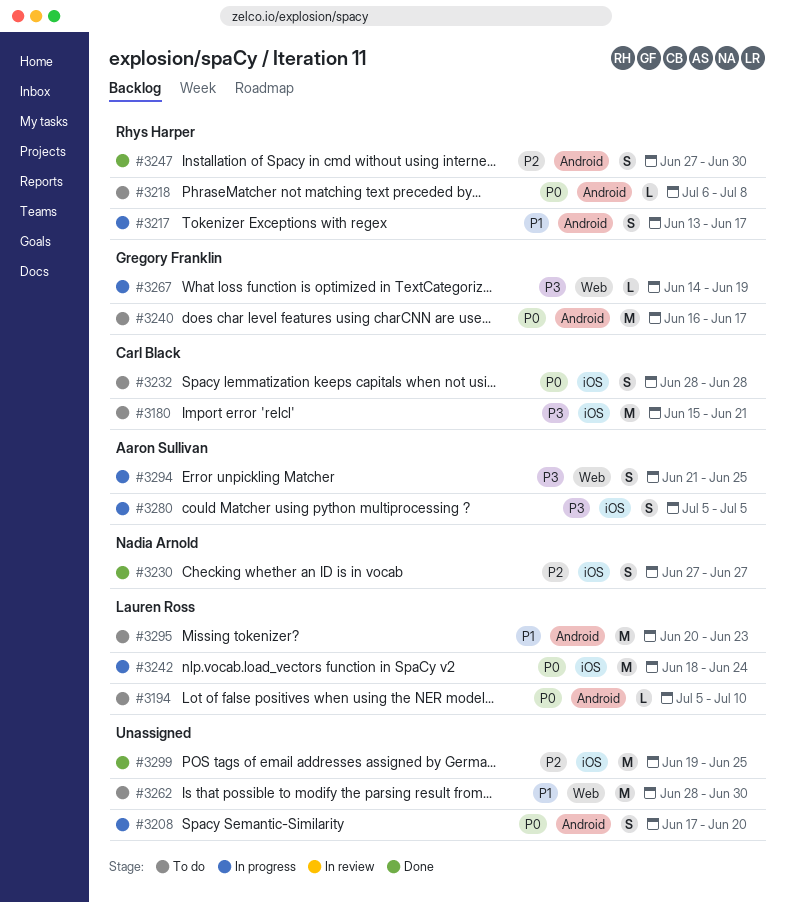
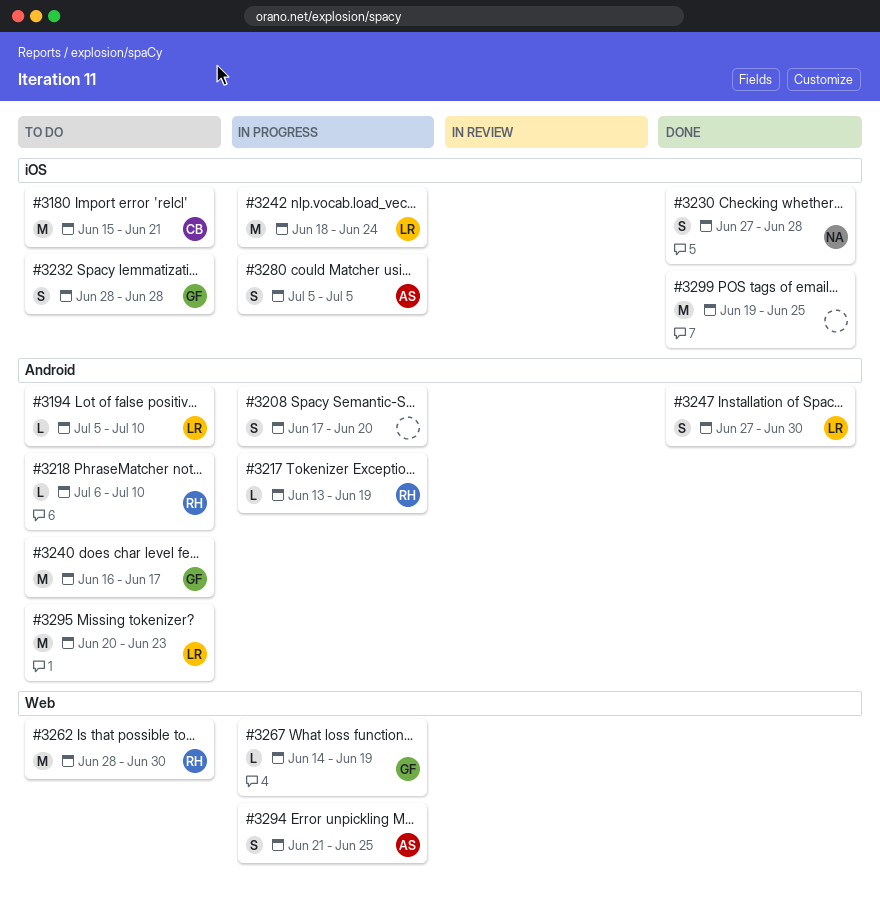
#3217, estimate: S -> L
#3217, due: Jun 17 -> Jun 19
#3218, due: Jul 8 -> Jul 10
#3230, due: Jun 27 -> Jun 28
#3232, owner: Carl Black -> Gregory Franklin
#3247, owner: Rhys Harper -> Lauren Ross
#3262, owner: none -> Rhys Harper

